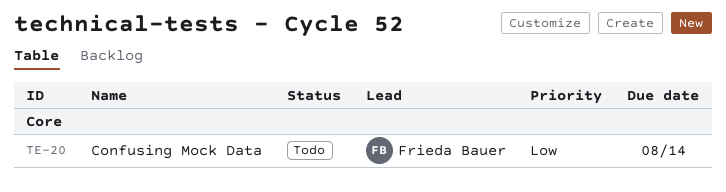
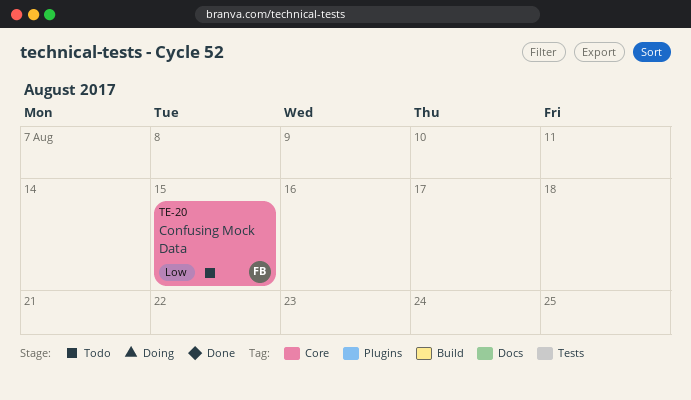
TE-20, due: Aug 14 -> Aug 15

